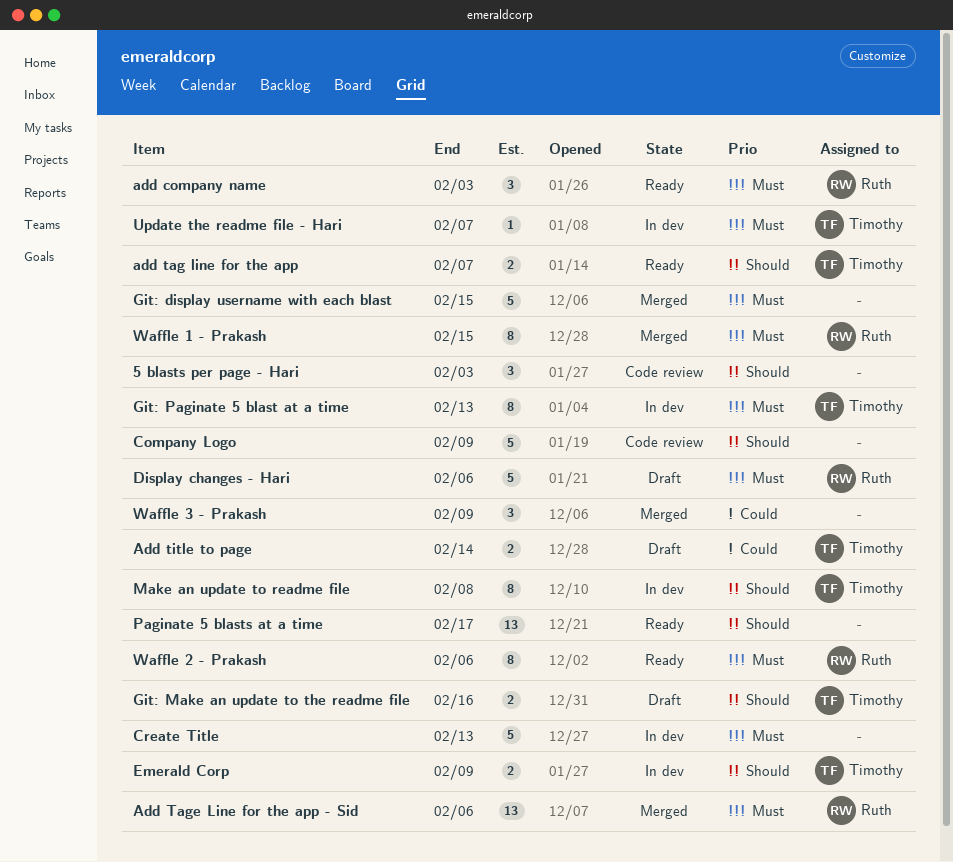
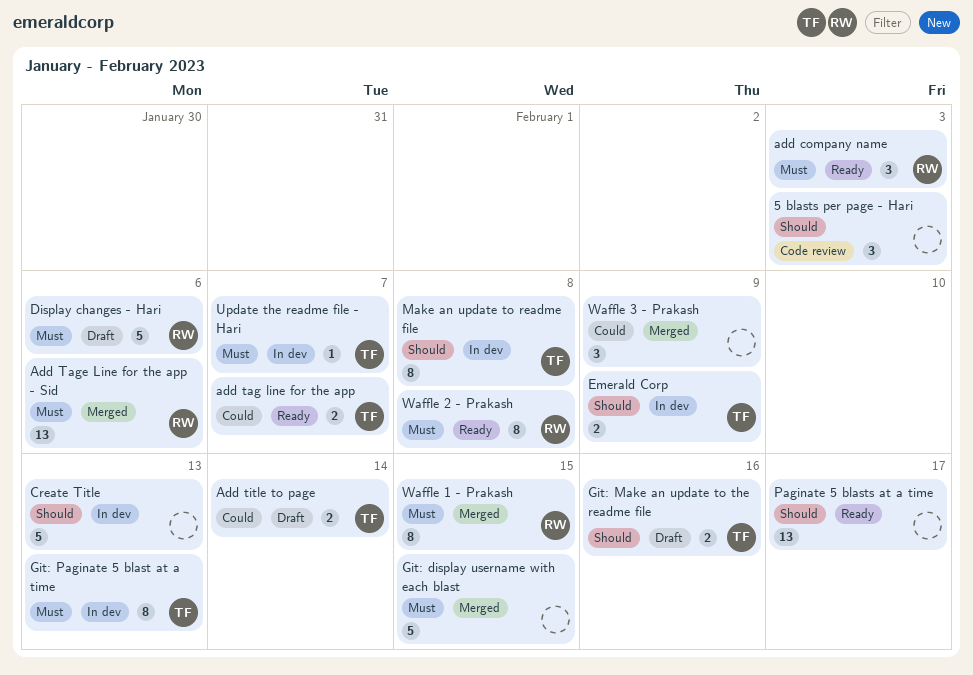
add tag line for the app, priority: Should -> Could
Company Logo: present -> none
Create Title, priority: Must -> Should
Waffle 2 - Prakash, due: Feb 6 -> Feb 8

